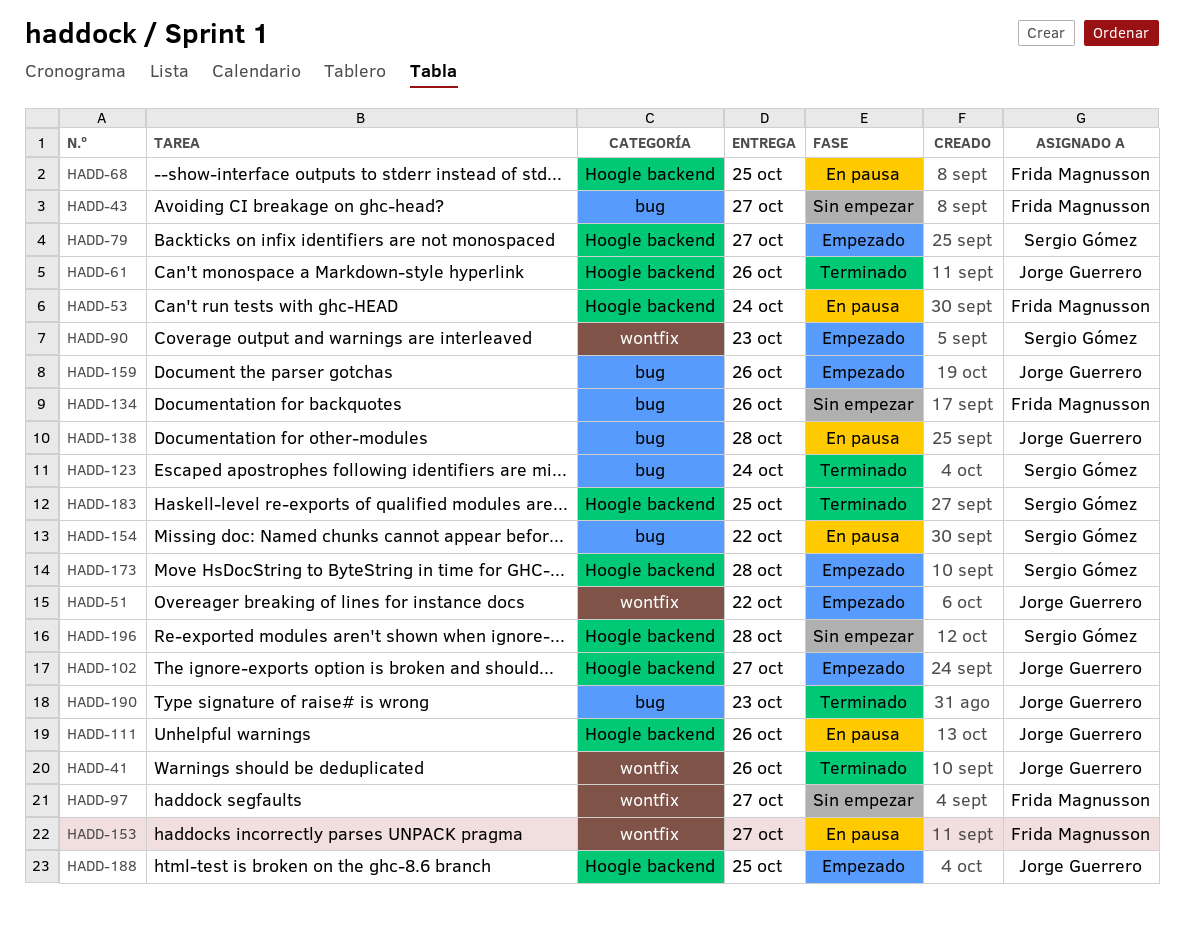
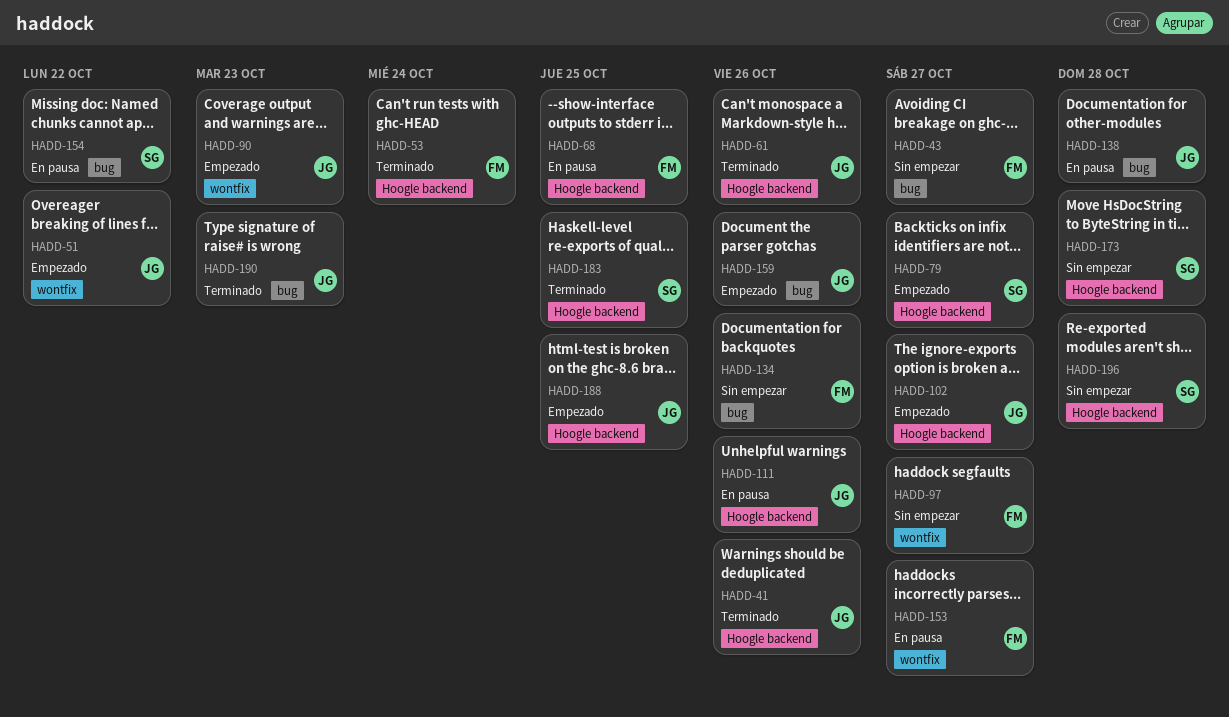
HADD-41, label: wontfix -> Hoogle backend
HADD-53, status: En pausa -> Terminado
HADD-90, owner: Sergio Gómez -> Jorge Guerrero
HADD-123: present -> none
HADD-173, status: Empezado -> Sin empezar

